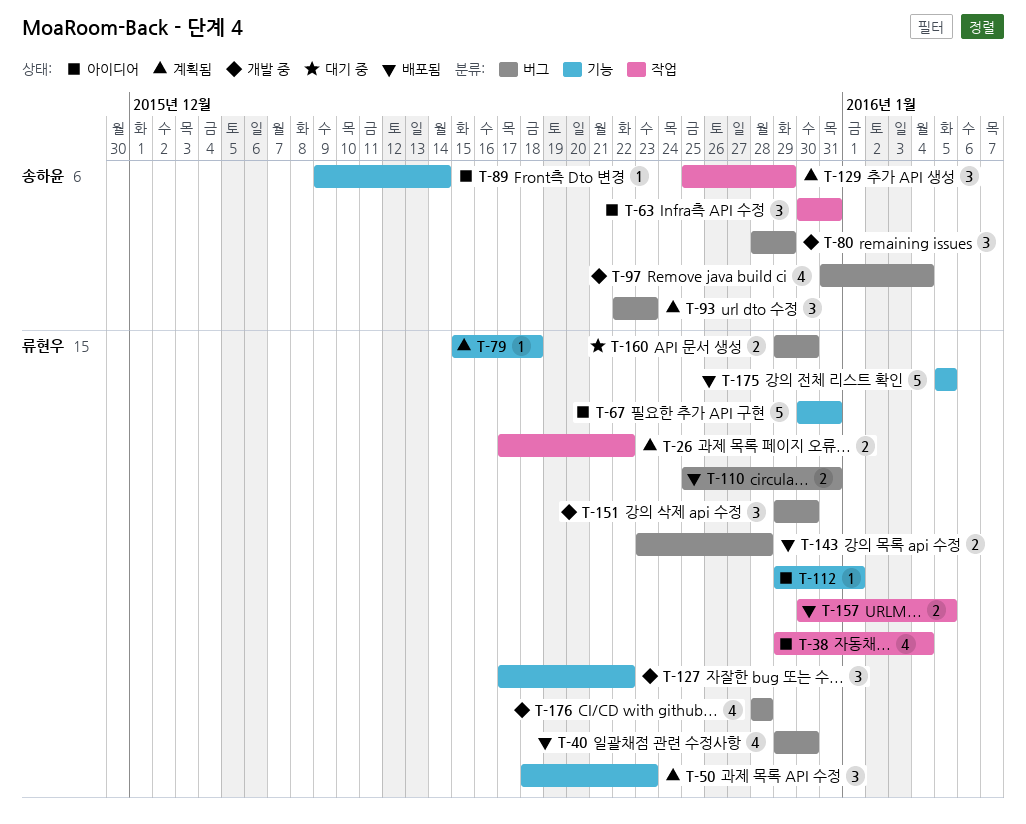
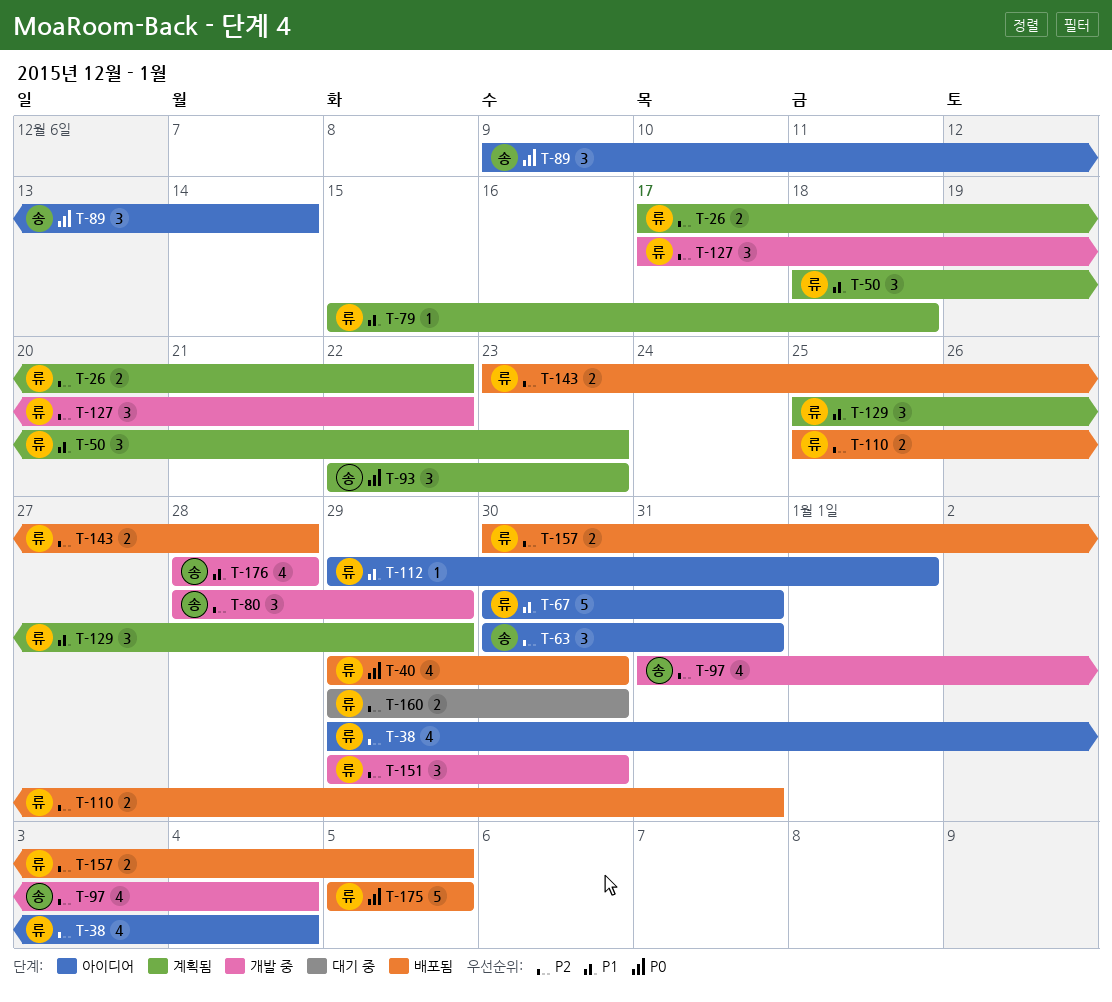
T-89, estimate: 1 -> 3
T-129, owner: 송하윤 -> 류현우
T-176, owner: 류현우 -> 송하윤

